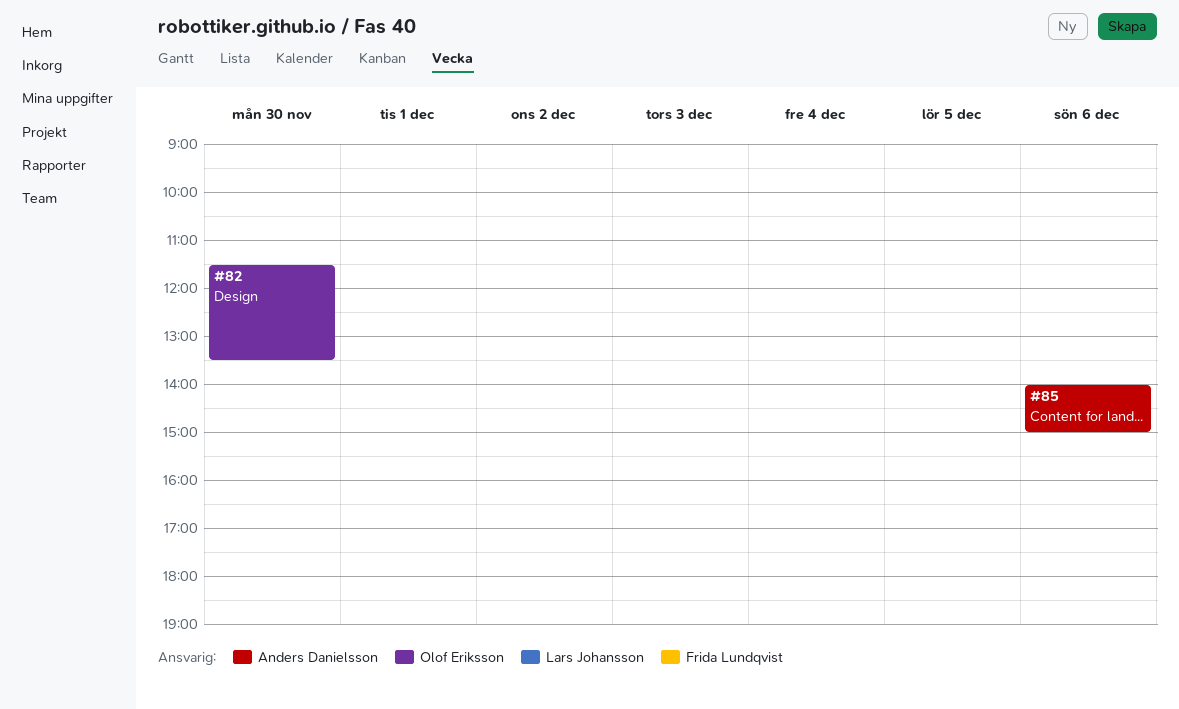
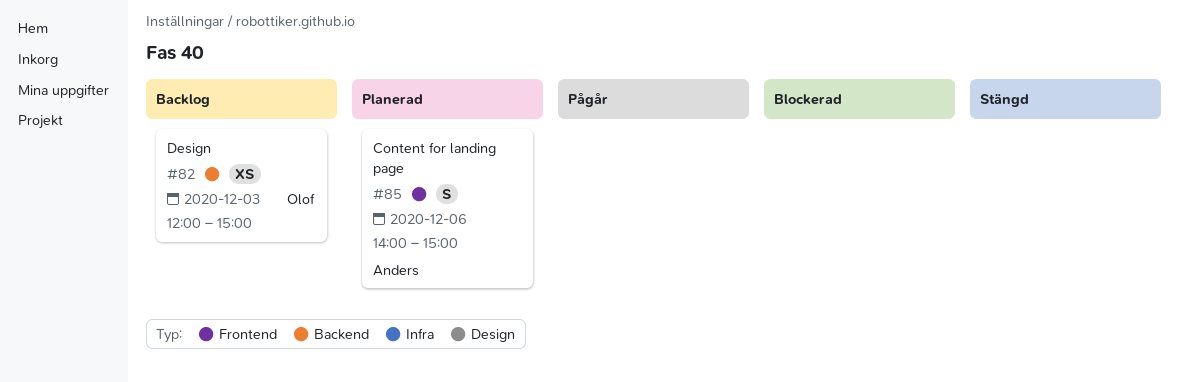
#82, day: Nov 30 -> Dec 3
#82, begins: 11:30 -> 12:00
#82, ends: 13:30 -> 15:00

